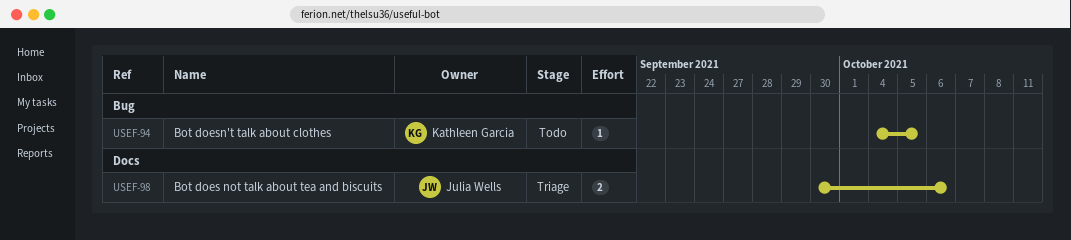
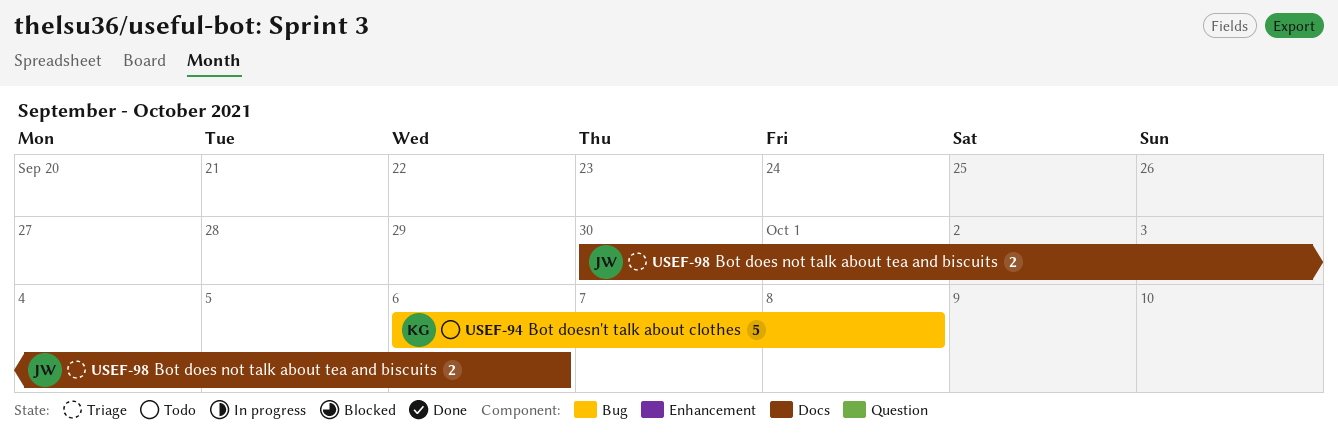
USEF-94, estimate: 1 -> 5
USEF-94, start: Oct 4 -> Oct 6
USEF-94, due: Oct 5 -> Oct 8

